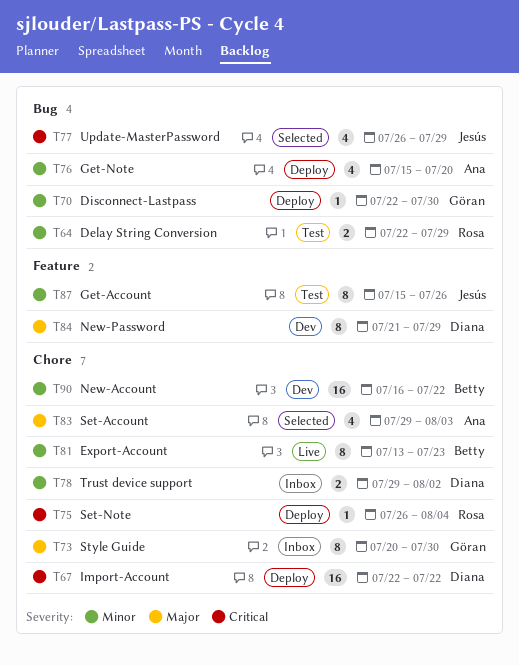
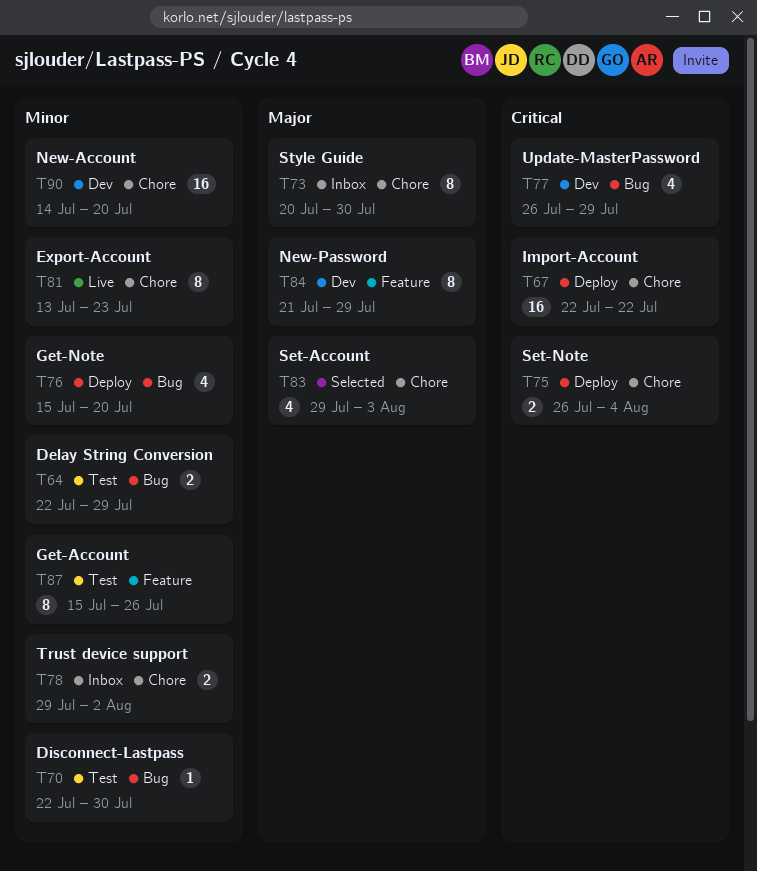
T70, status: Deploy -> Test
T75, estimate: 1 -> 2
T77, status: Selected -> Dev
T90, start: Jul 16 -> Jul 14
T90, due: Jul 22 -> Jul 20

